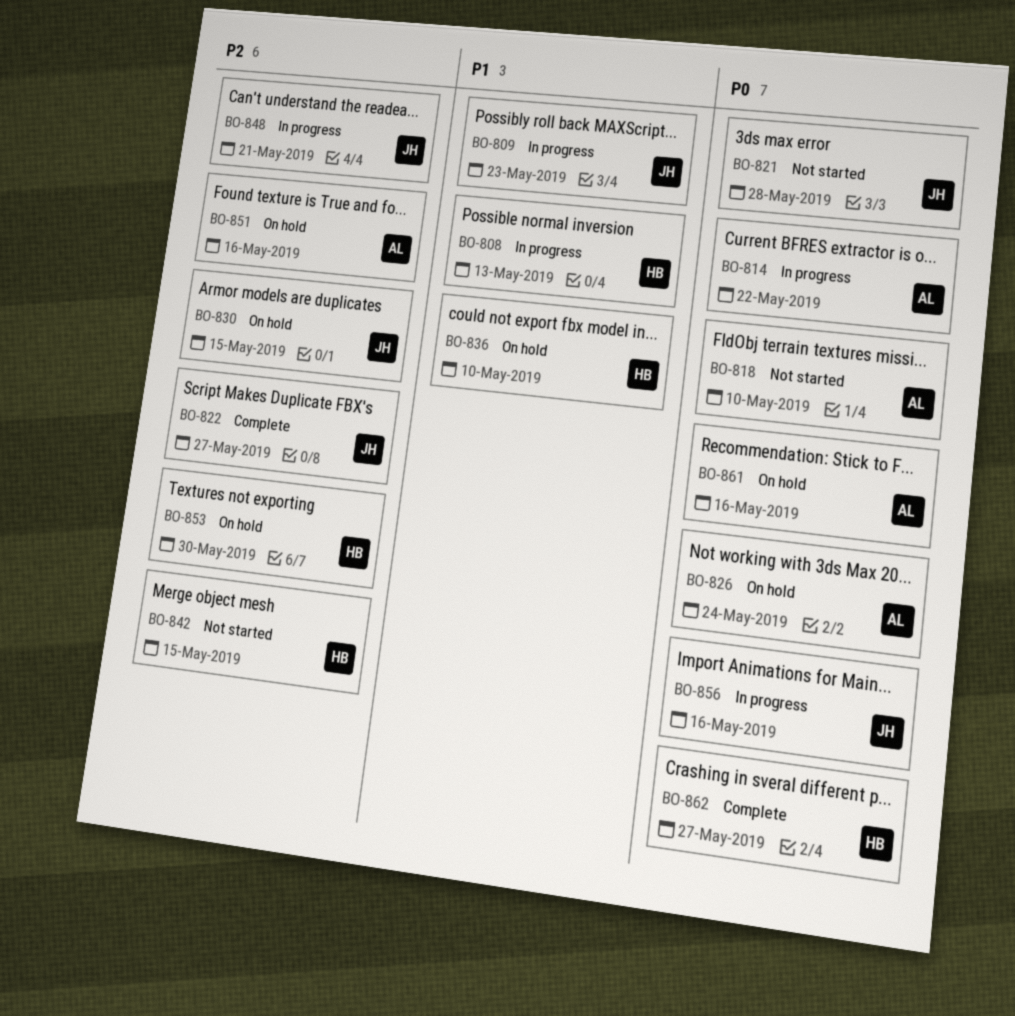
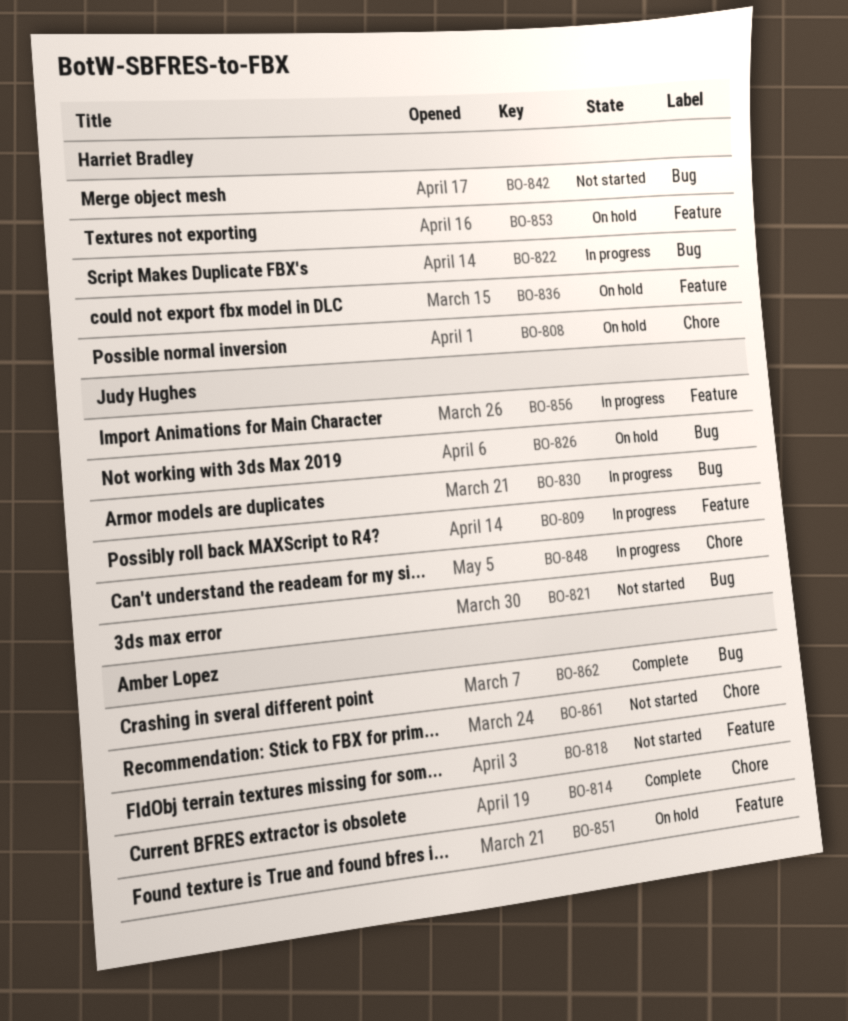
BO-808, status: In progress -> On hold
BO-814, status: In progress -> Complete
BO-822, status: Complete -> In progress
BO-822, owner: Judy Hughes -> Harriet Bradley
BO-826, owner: Amber Lopez -> Judy Hughes
BO-830, status: On hold -> In progress
BO-861, status: On hold -> Not started
BO-862, owner: Harriet Bradley -> Amber Lopez

